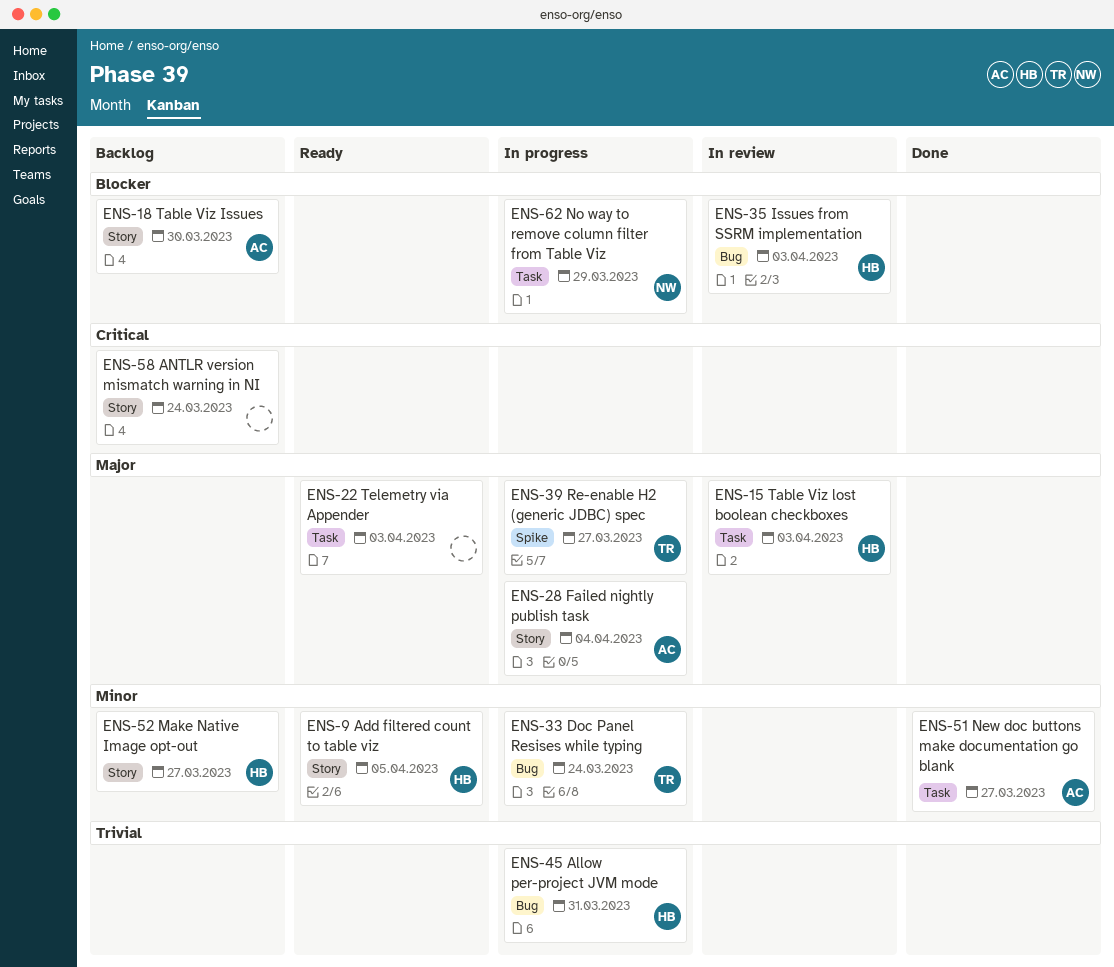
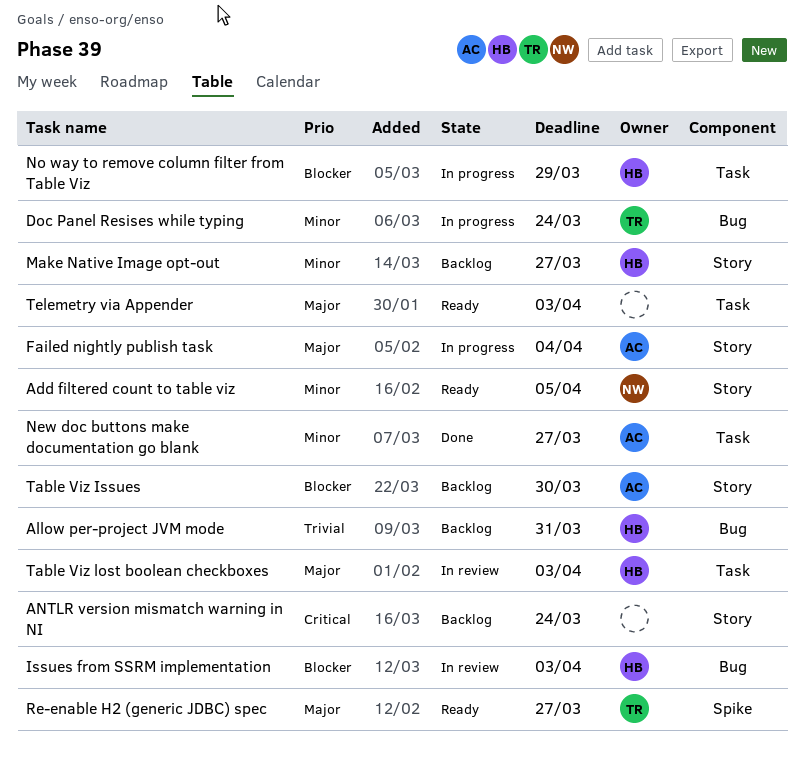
Add filtered count to table viz, owner: HB -> NW
Allow per-project JVM mode, status: In progress -> Backlog
No way to remove column filter from Table Viz, owner: NW -> HB
Re-enable H2 (generic JDBC) spec, status: In progress -> Ready

